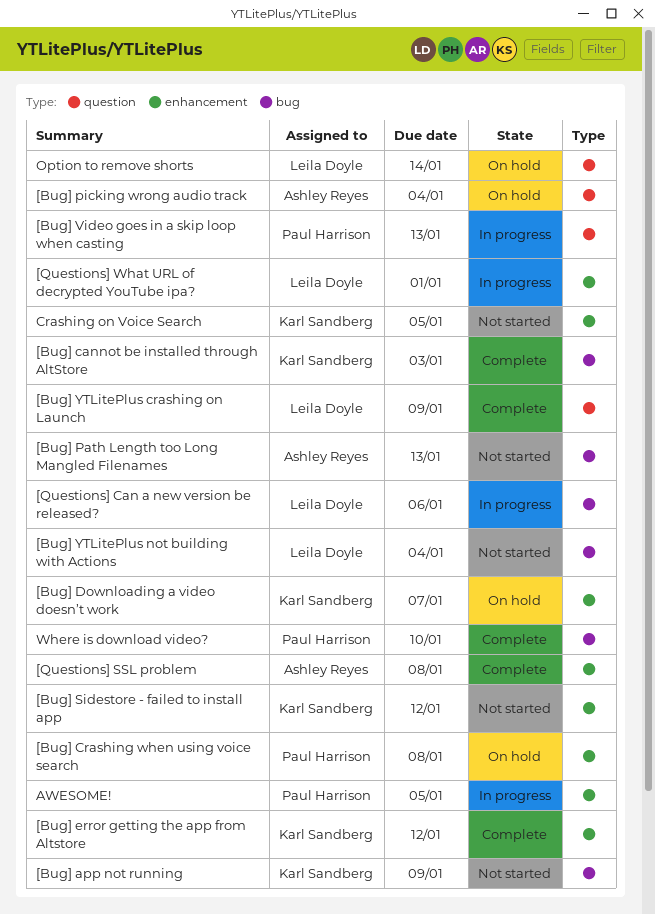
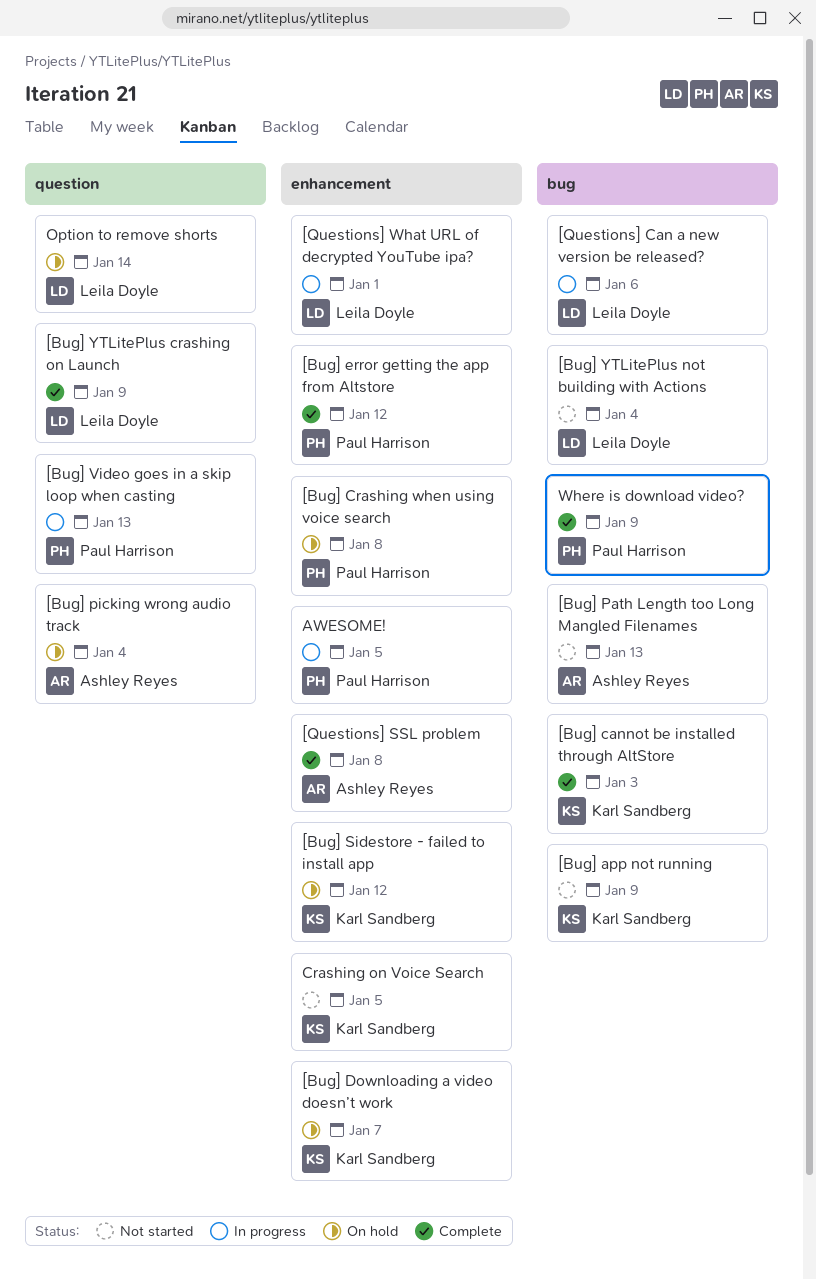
[Bug] error getting the app from Altstore, owner: Karl Sandberg -> Paul Harrison
[Bug] Sidestore - failed to install app, status: Not started -> On hold
Where is download video?, due: Jan 10 -> Jan 9

